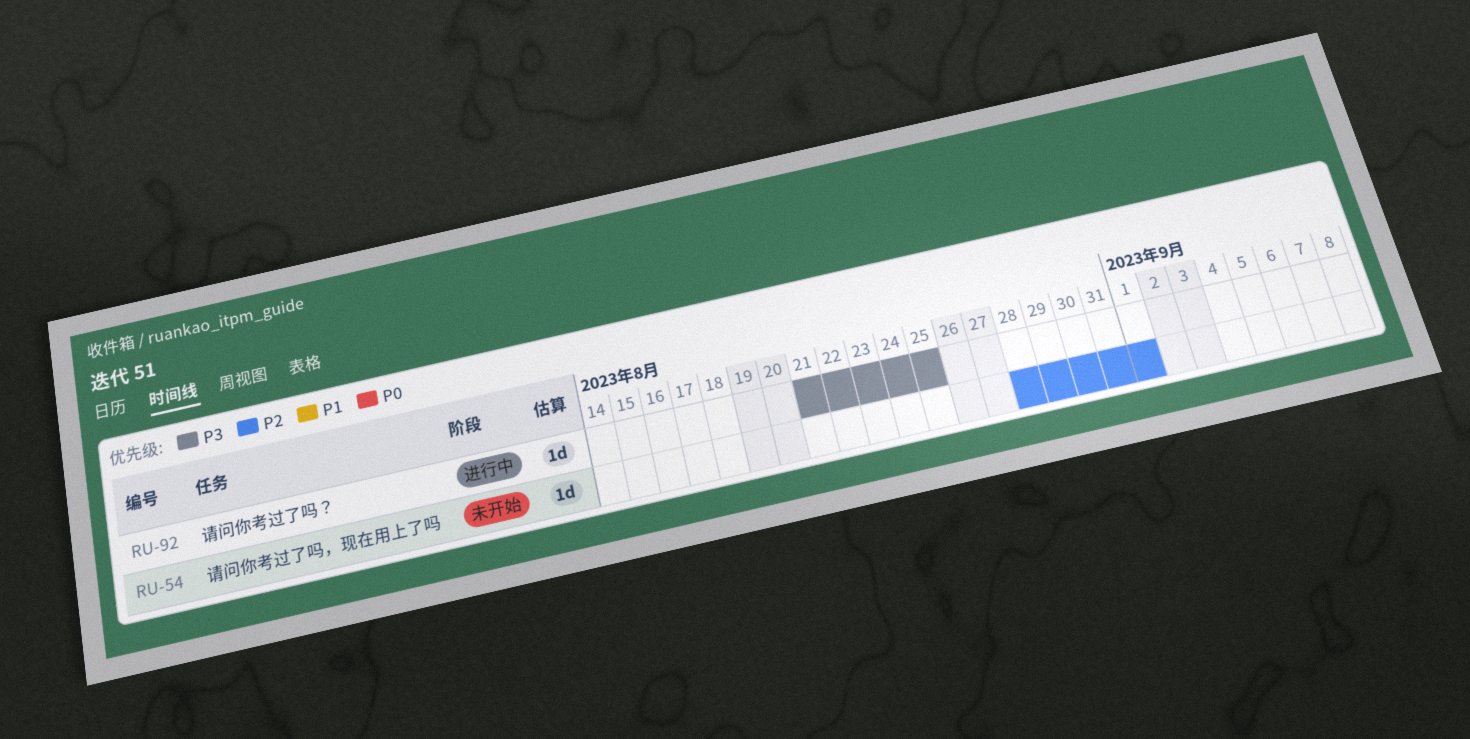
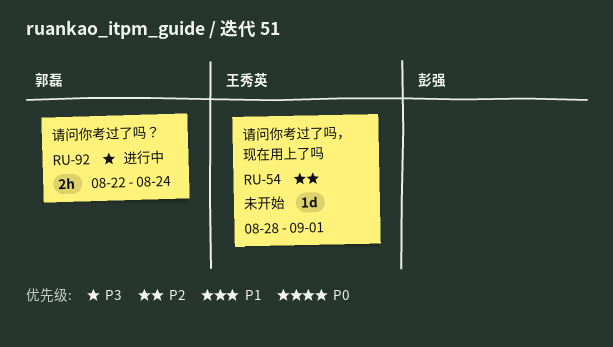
RU-92, estimate: 1d -> 2h
RU-92, start: Aug 21 -> Aug 22
RU-92, due: Aug 25 -> Aug 24

